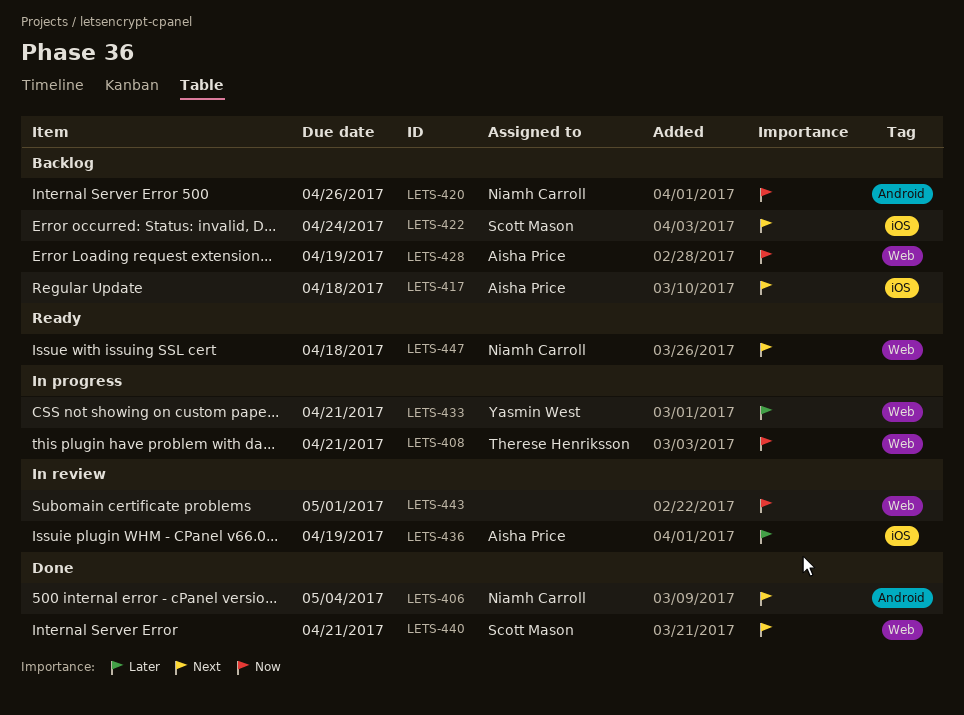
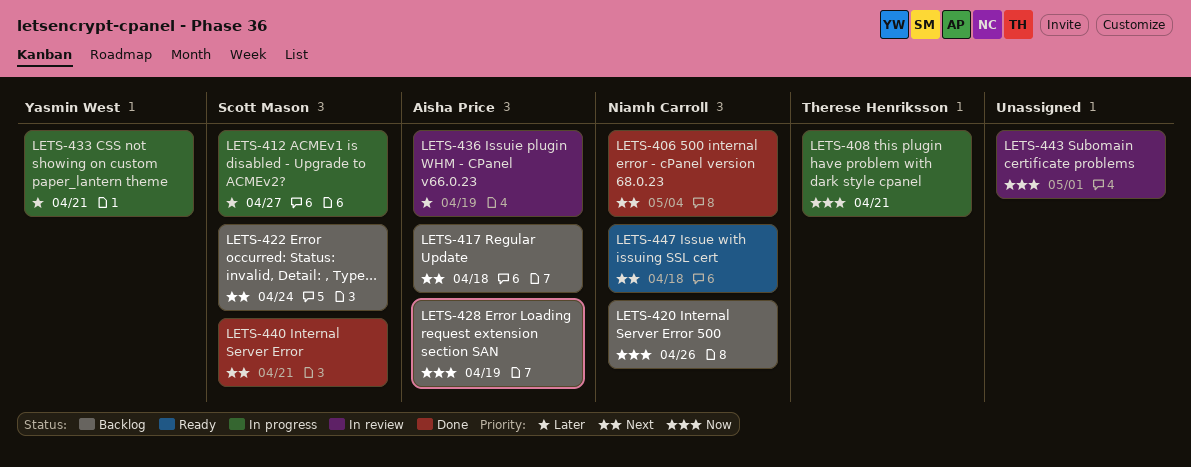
LETS-412: none -> present

